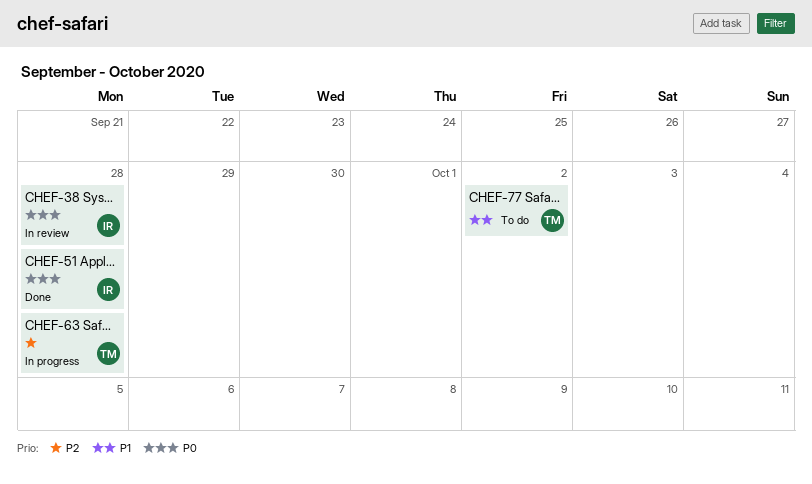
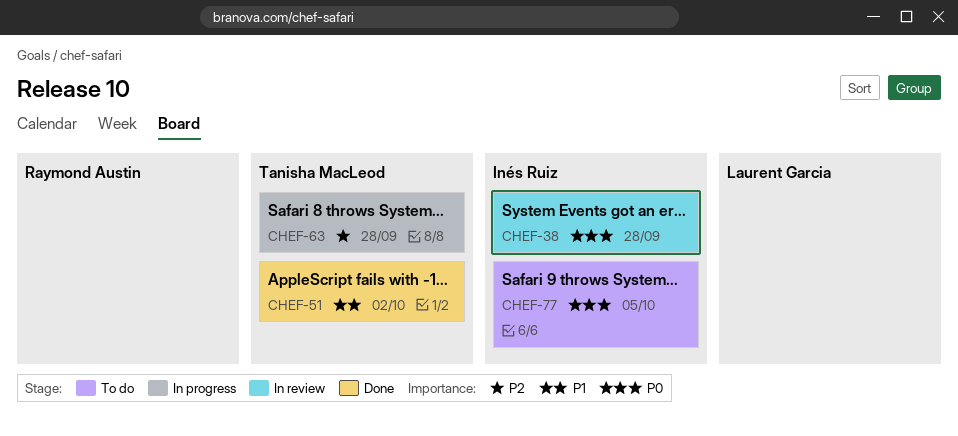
CHEF-51, owner: Inés Ruiz -> Tanisha MacLeod
CHEF-51, priority: P0 -> P1
CHEF-51, due: Sep 28 -> Oct 2
CHEF-77, owner: Tanisha MacLeod -> Inés Ruiz
CHEF-77, priority: P1 -> P0
CHEF-77, due: Oct 2 -> Oct 5

